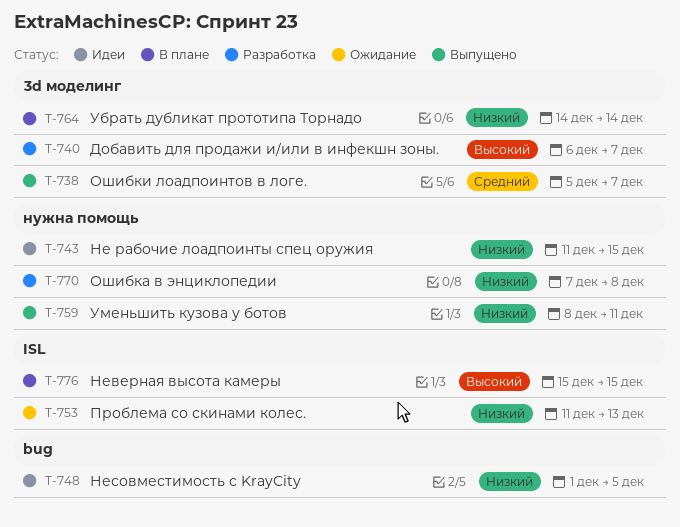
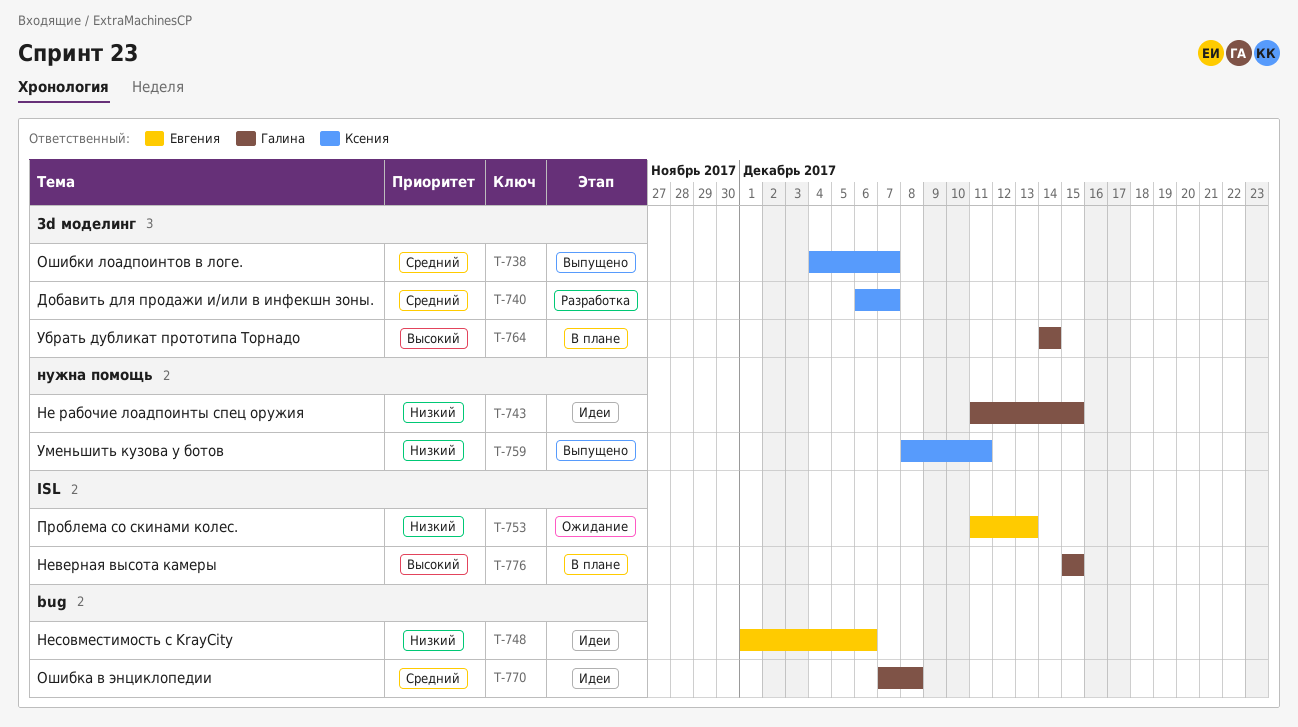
T-738, start: Dec 5 -> Dec 4
T-740, priority: Высокий -> Средний
T-748, due: Dec 5 -> Dec 6
T-764, priority: Низкий -> Высокий
T-770, status: Разработка -> Идеи
T-770, priority: Низкий -> Средний
T-770, label: нужна помощь -> bug

